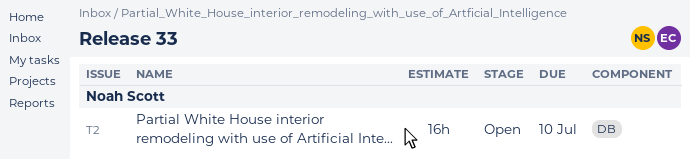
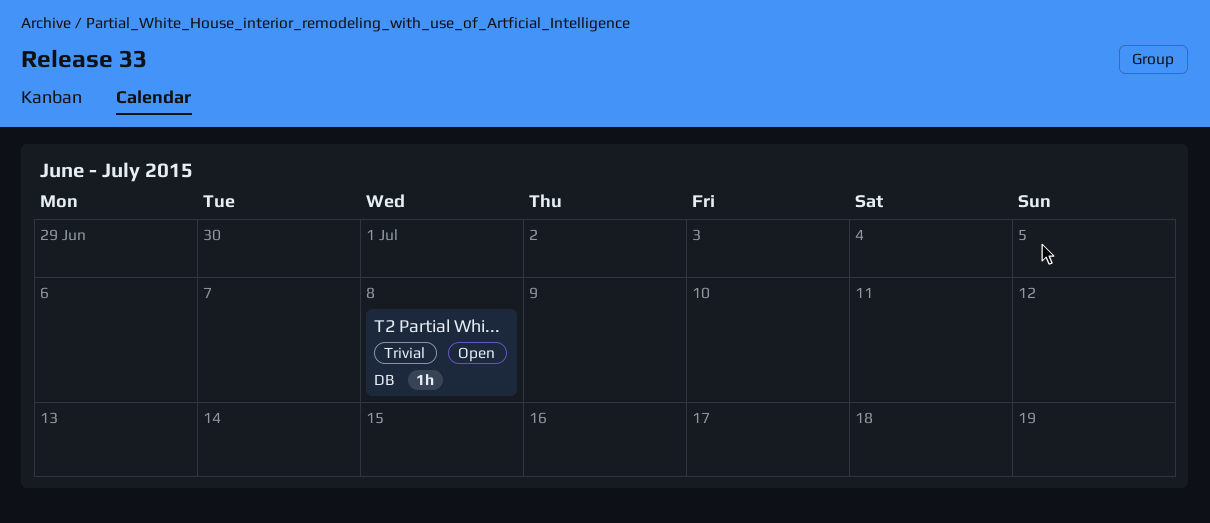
T2, estimate: 16h -> 1h
T2, due: Jul 10 -> Jul 8

